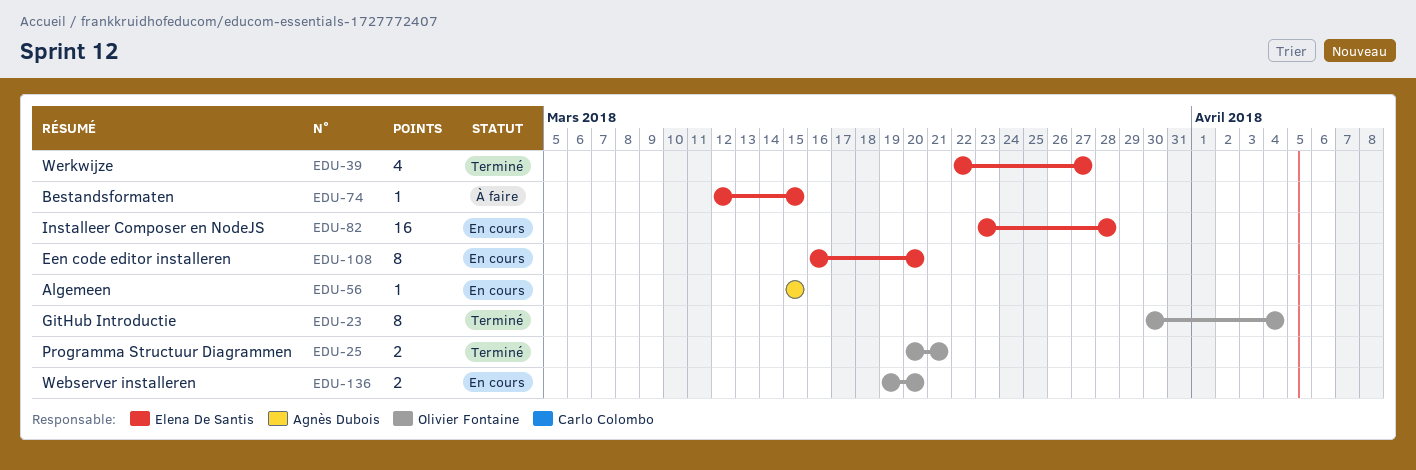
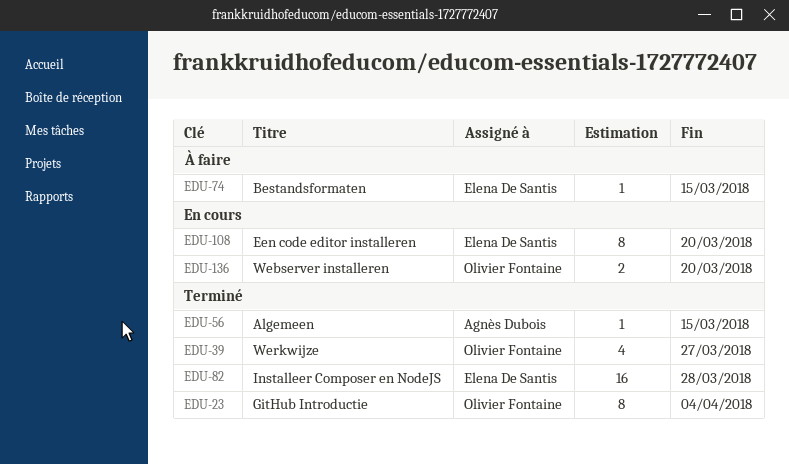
EDU-25: present -> none
EDU-39, owner: Elena De Santis -> Olivier Fontaine
EDU-56, status: En cours -> Terminé
EDU-82, status: En cours -> Terminé

